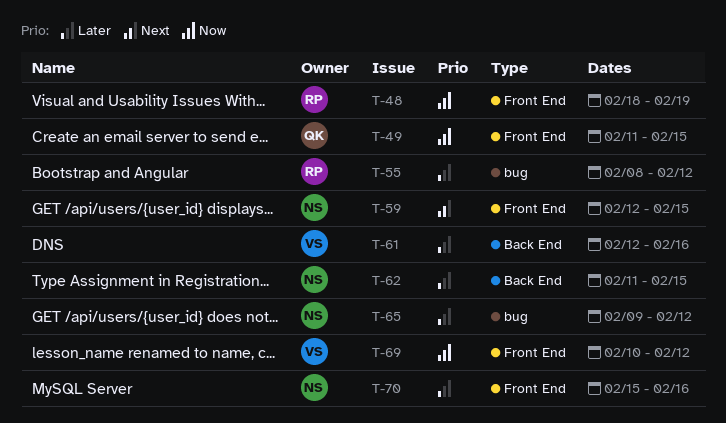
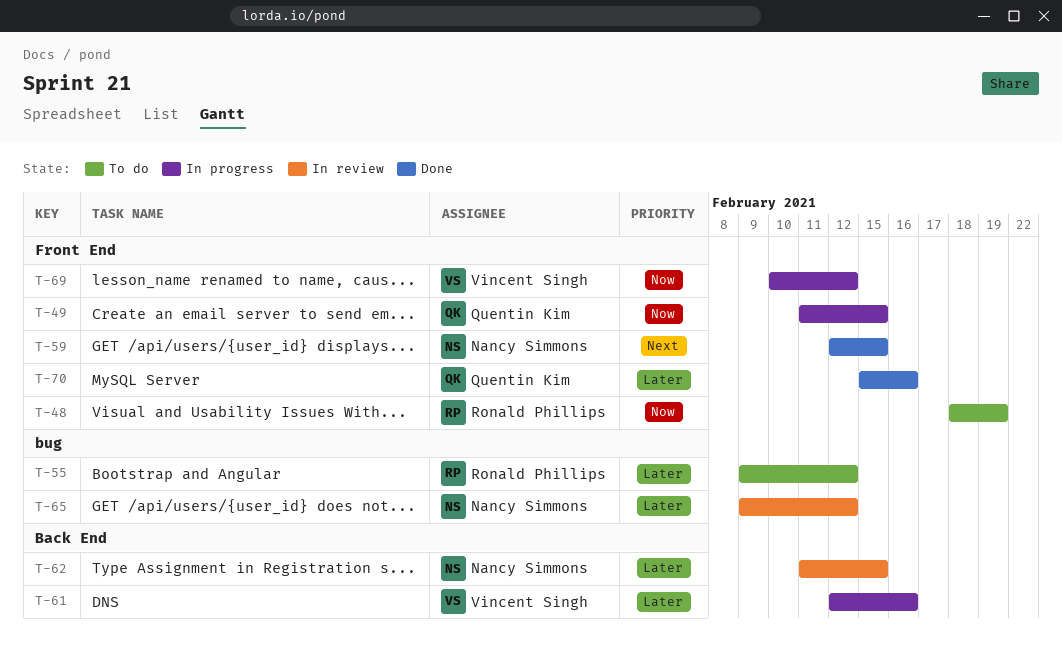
T-55, start: Feb 8 -> Feb 9
T-70, owner: Nancy Simmons -> Quentin Kim

